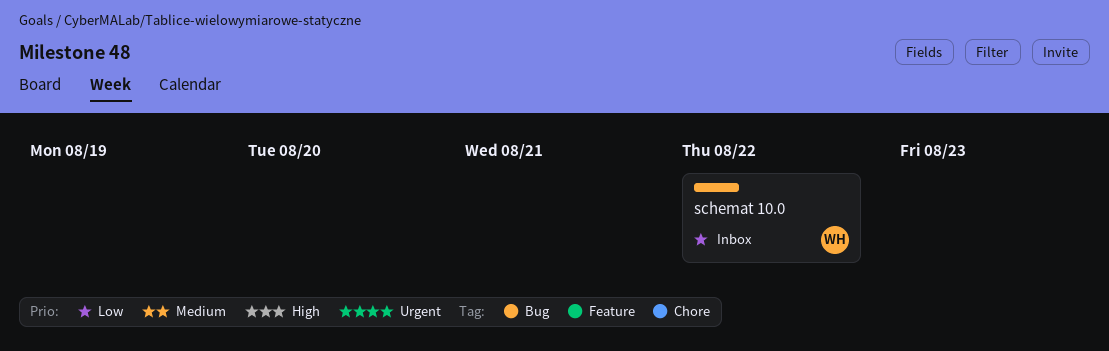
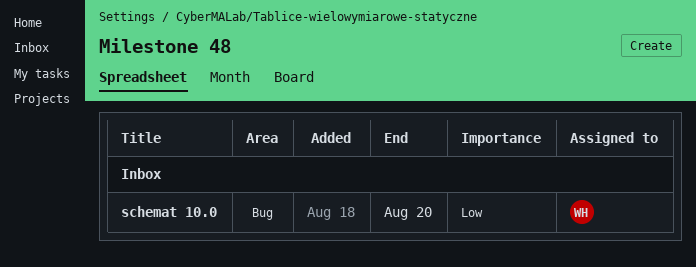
schemat 10.0, due: Aug 22 -> Aug 20

